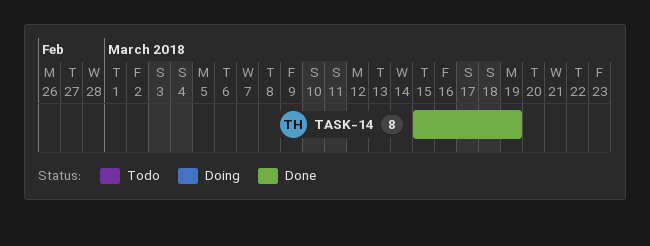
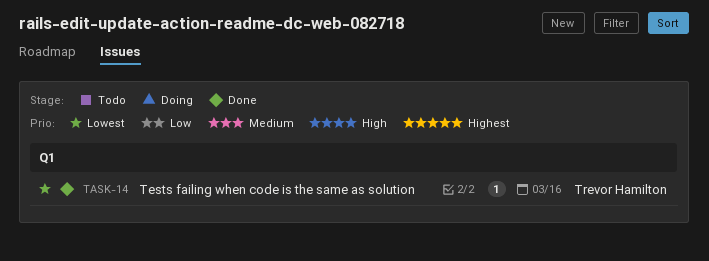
TASK-14, estimate: 8 -> 1
TASK-14, due: Mar 19 -> Mar 16

